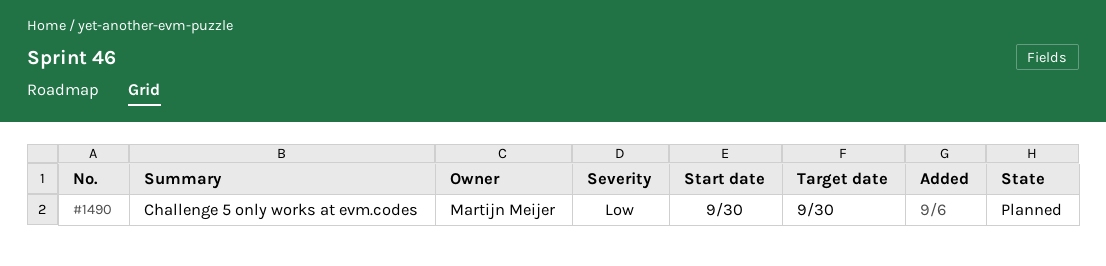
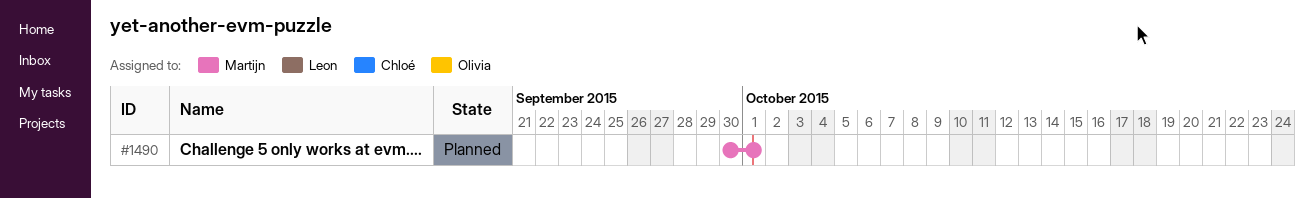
#1490, due: Sep 30 -> Oct 1

